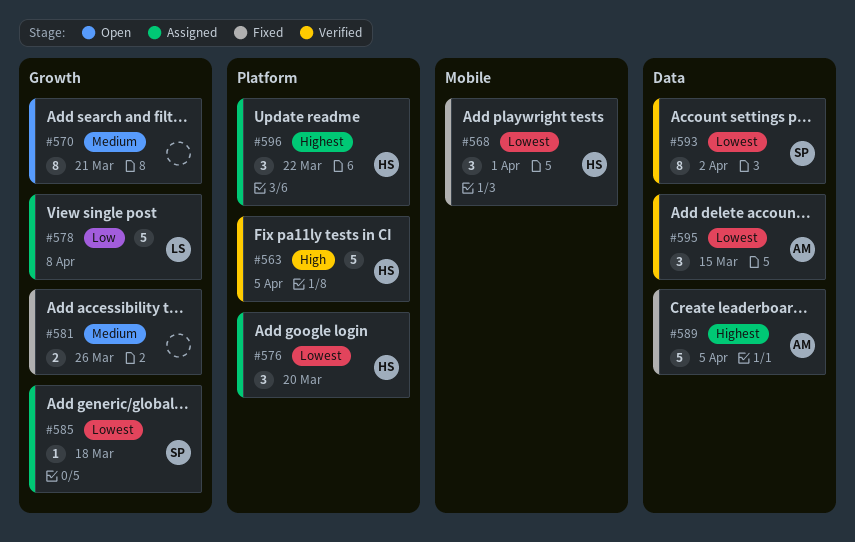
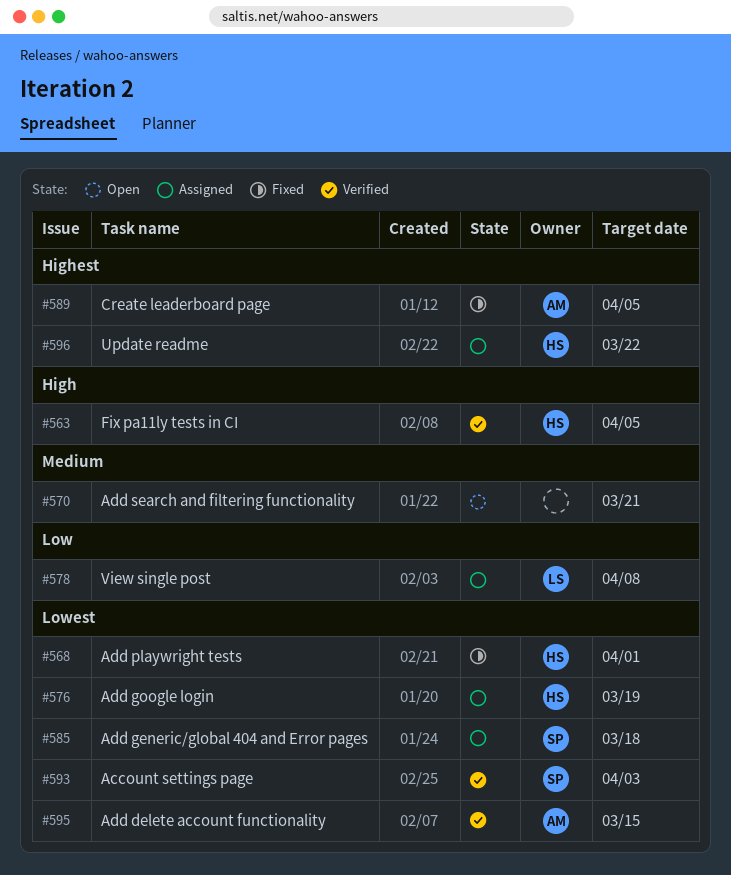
#576, due: Mar 20 -> Mar 19
#581: present -> none
#593, due: Apr 2 -> Apr 3

